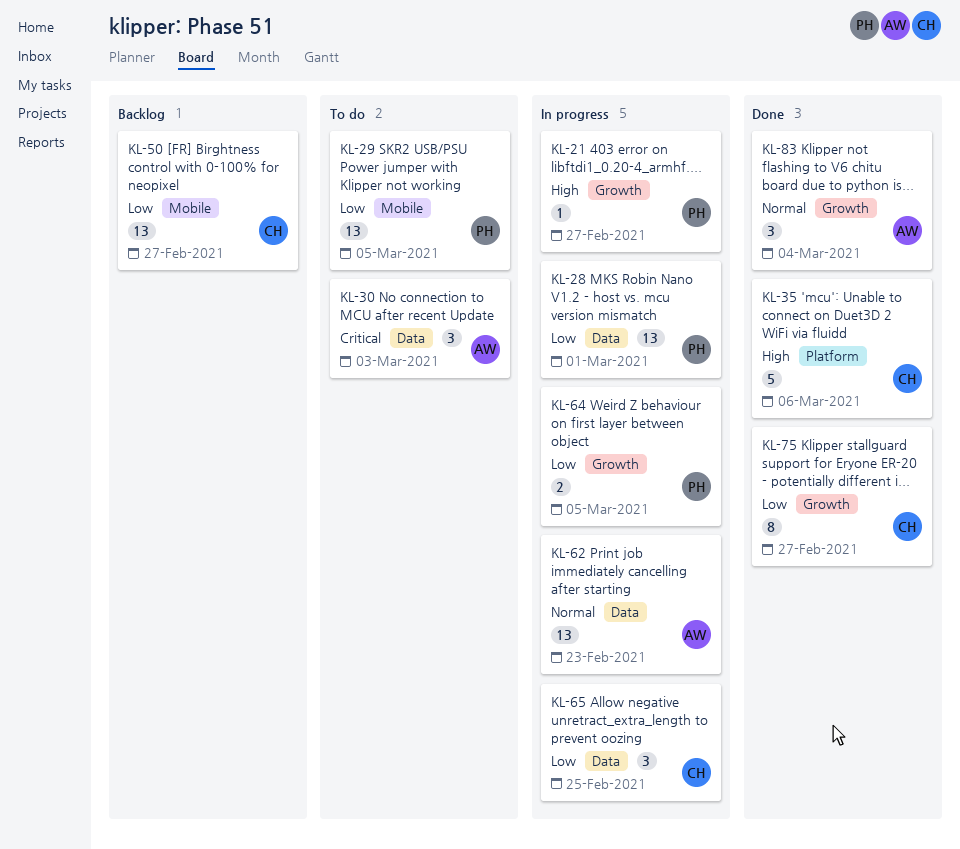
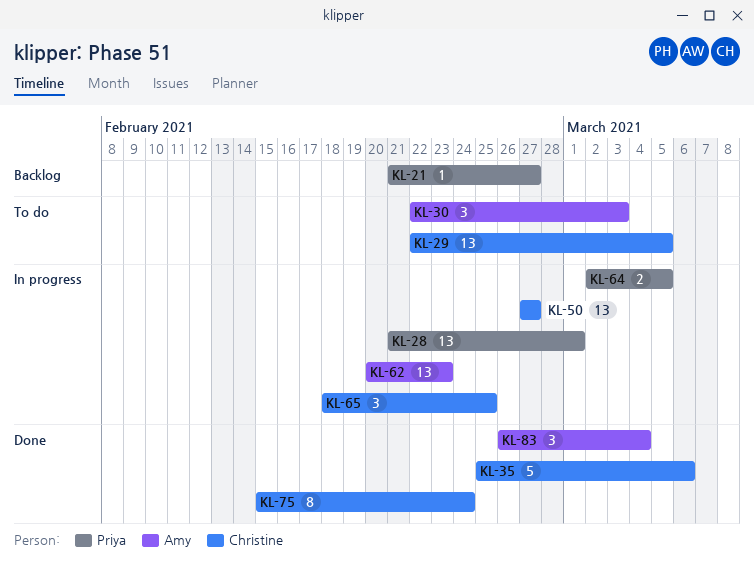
KL-21, status: In progress -> Backlog
KL-29, owner: Priya -> Christine
KL-50, status: Backlog -> In progress
KL-75, due: Feb 27 -> Feb 24

